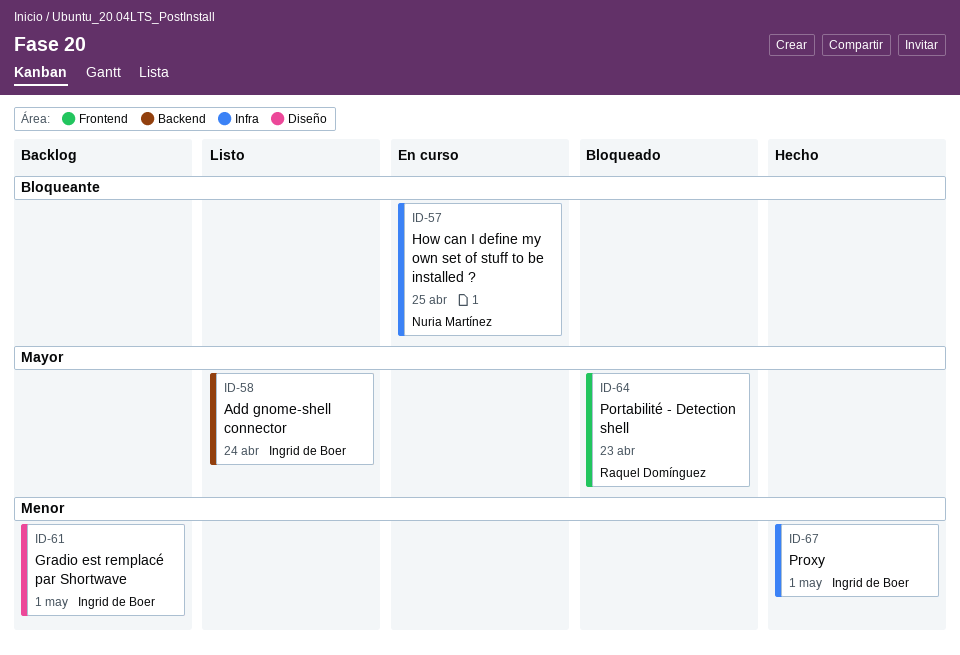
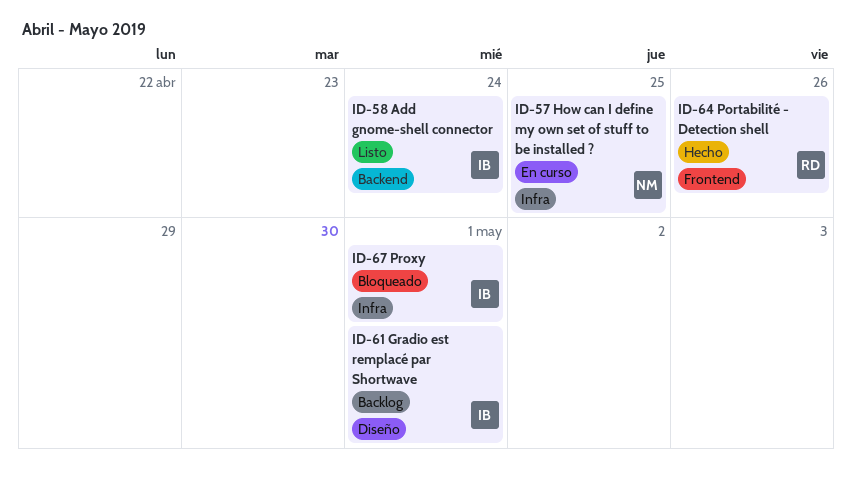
ID-64, status: Bloqueado -> Hecho
ID-64, due: Apr 23 -> Apr 26
ID-67, status: Hecho -> Bloqueado

